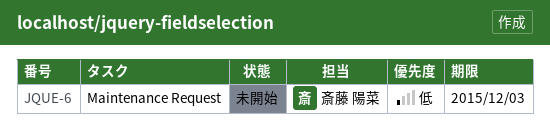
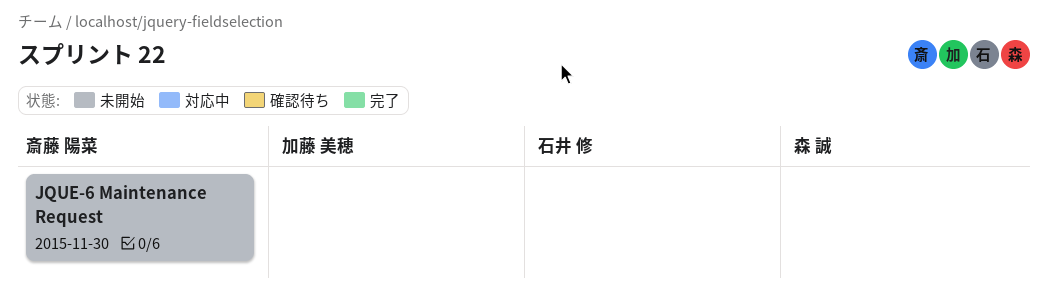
JQUE-6, due: Dec 3 -> Nov 30

